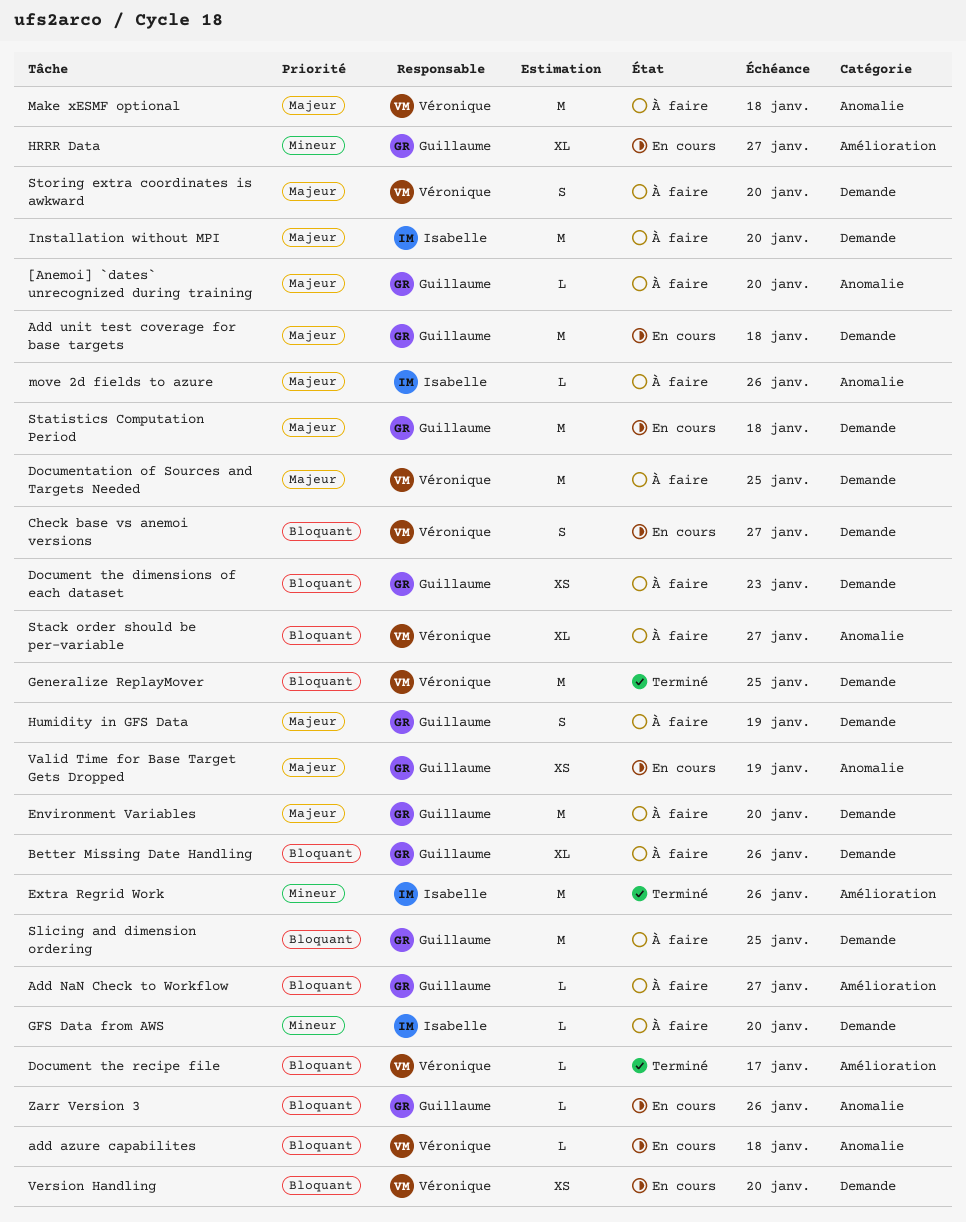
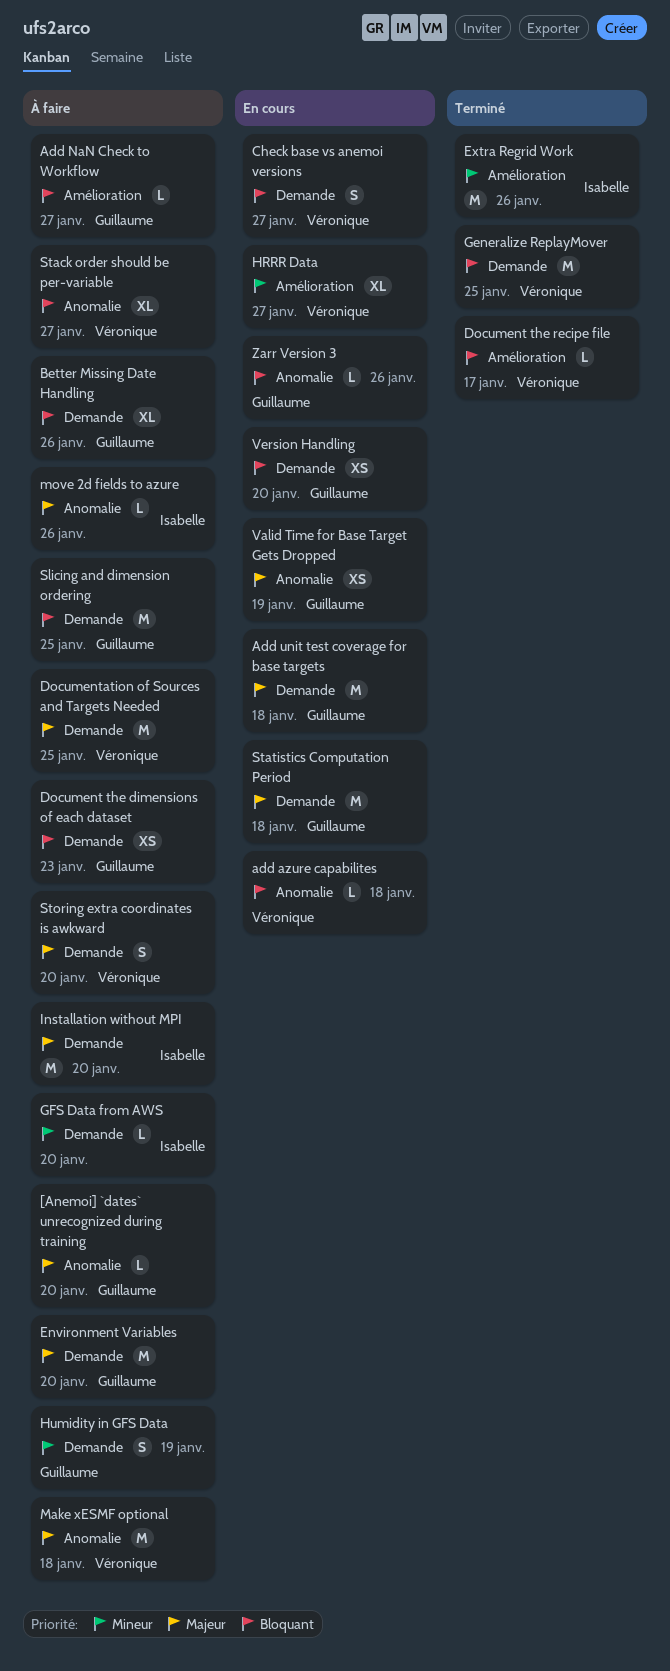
HRRR Data, owner: Guillaume -> Véronique
Humidity in GFS Data, priority: Majeur -> Mineur
Version Handling, owner: Véronique -> Guillaume

